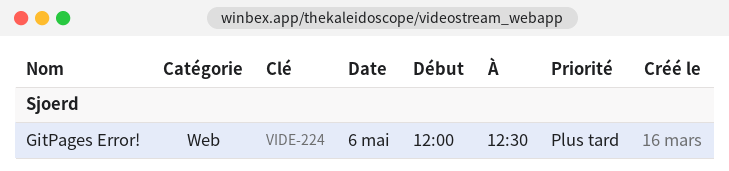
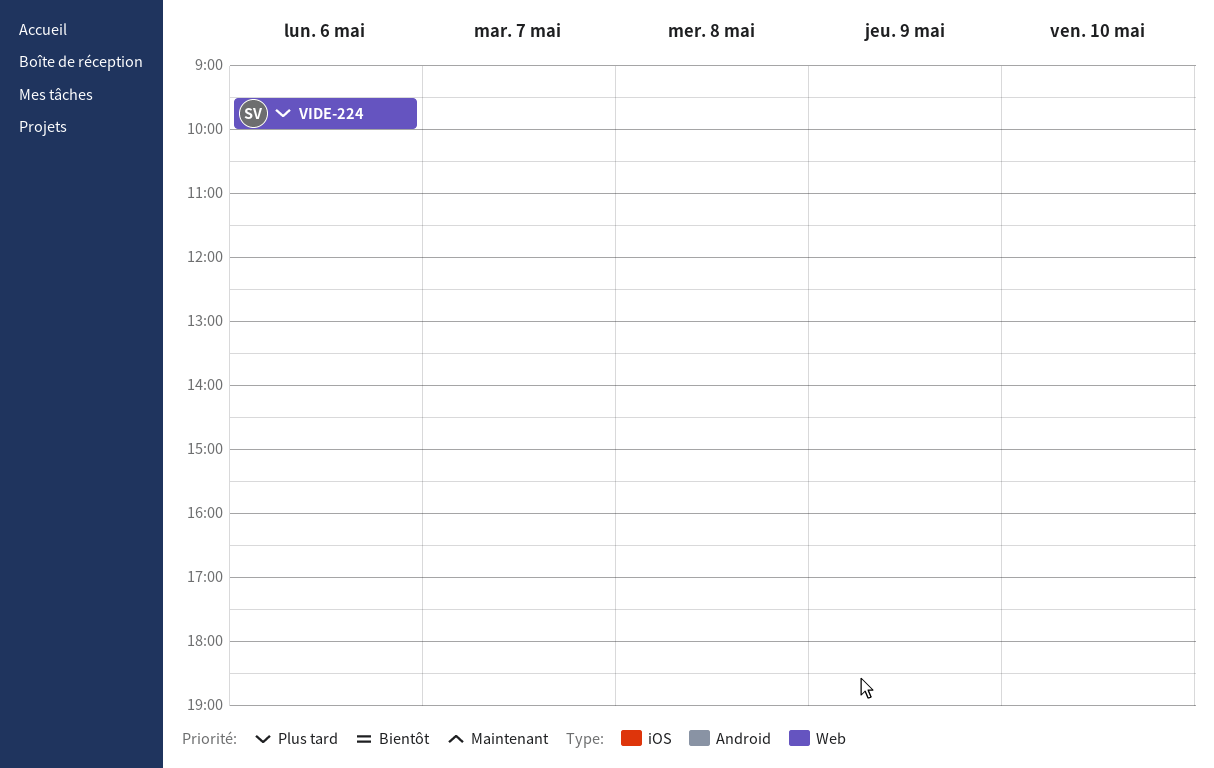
VIDE-224, begins: 12:00 -> 09:30
VIDE-224, ends: 12:30 -> 10:00

